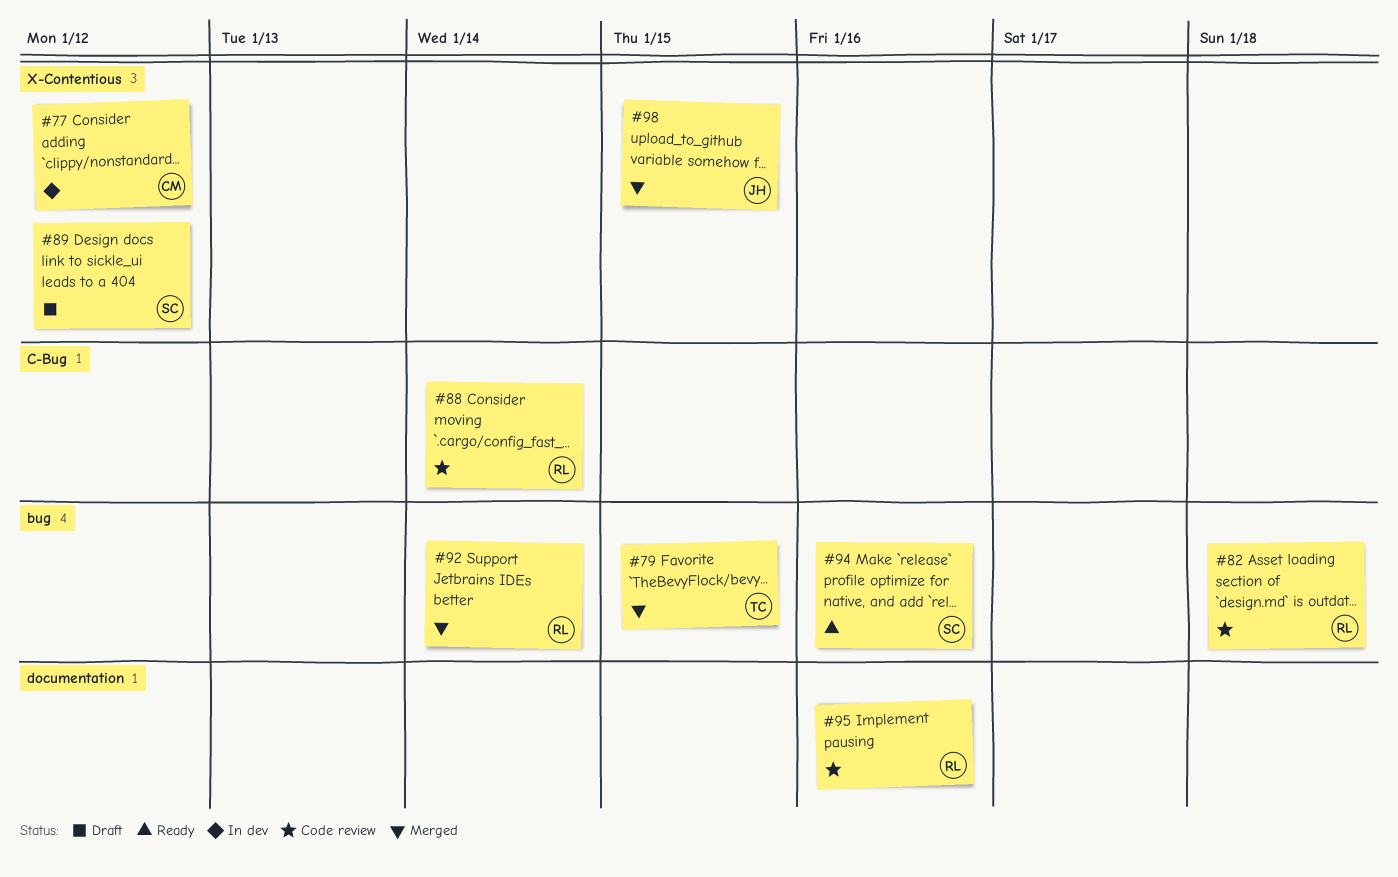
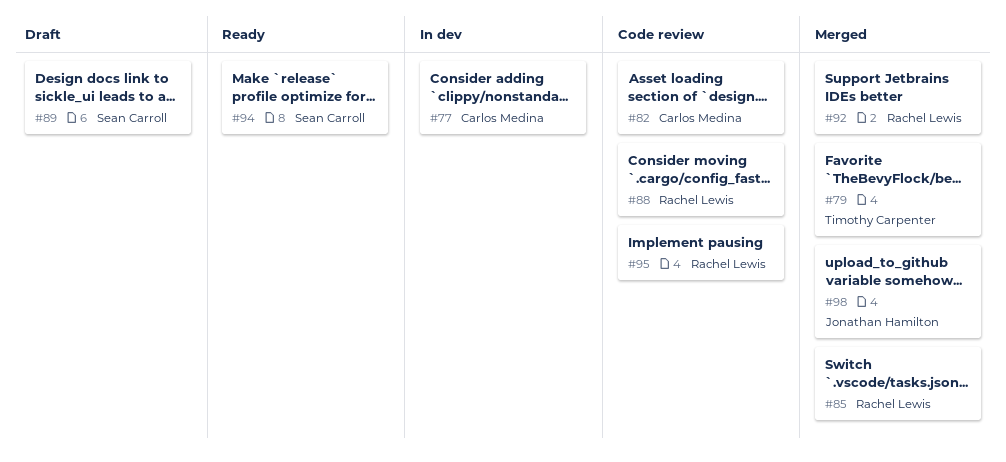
#82, owner: Rachel Lewis -> Carlos Medina
#85: none -> present

